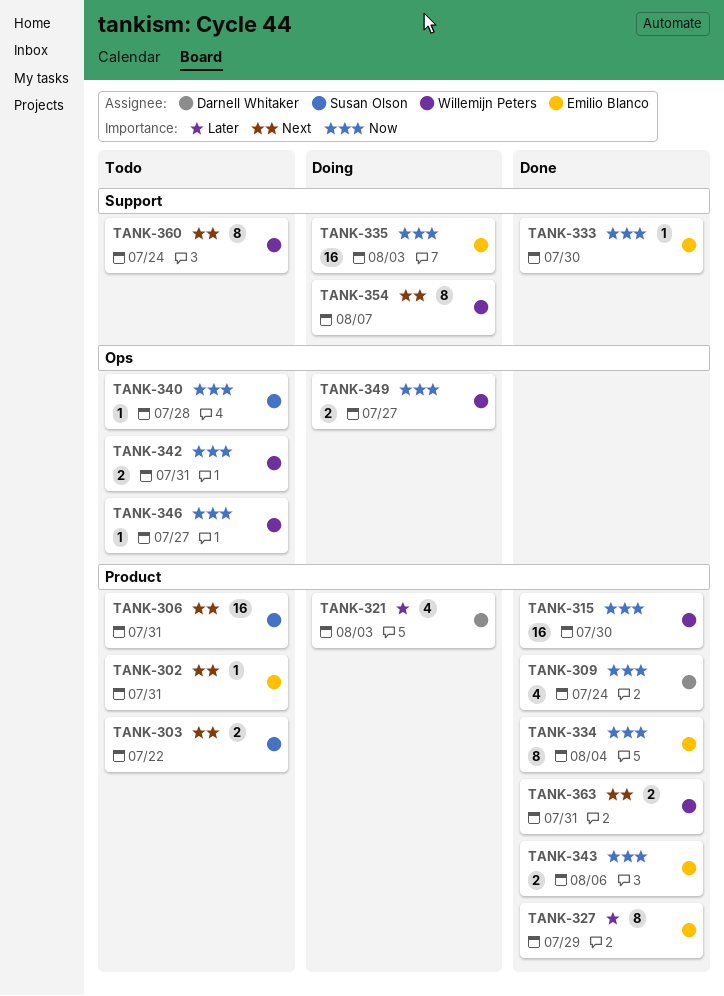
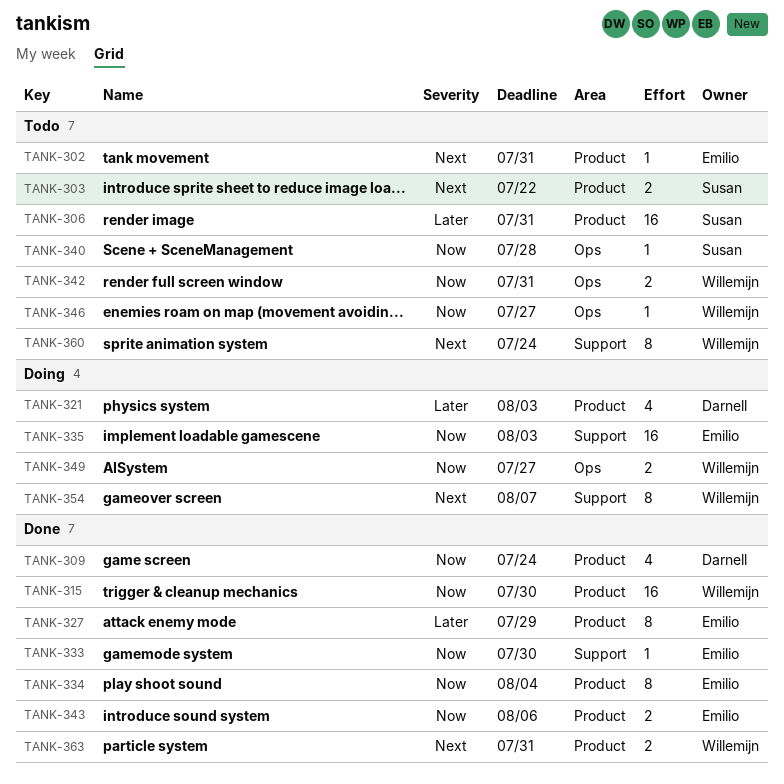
TANK-306, priority: Next -> Later

